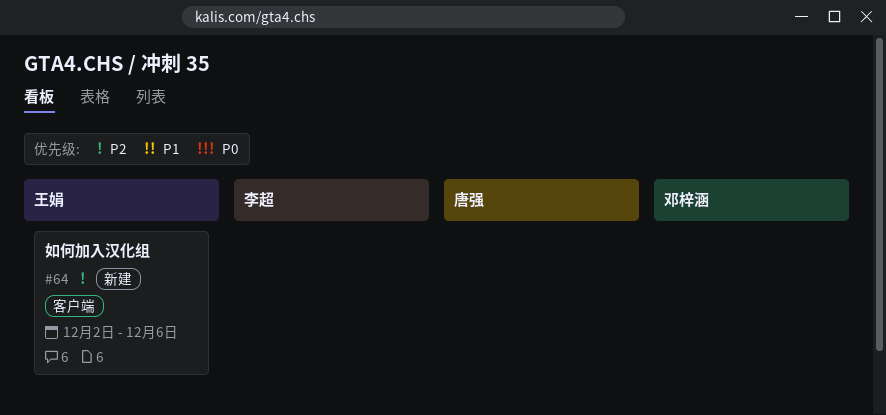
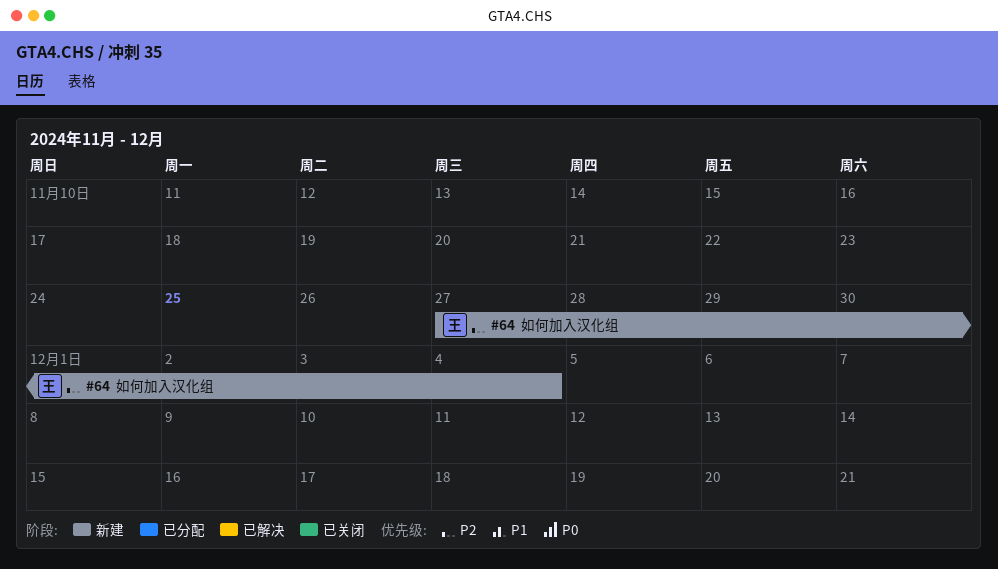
#64, start: Dec 2 -> Nov 27
#64, due: Dec 6 -> Dec 4

